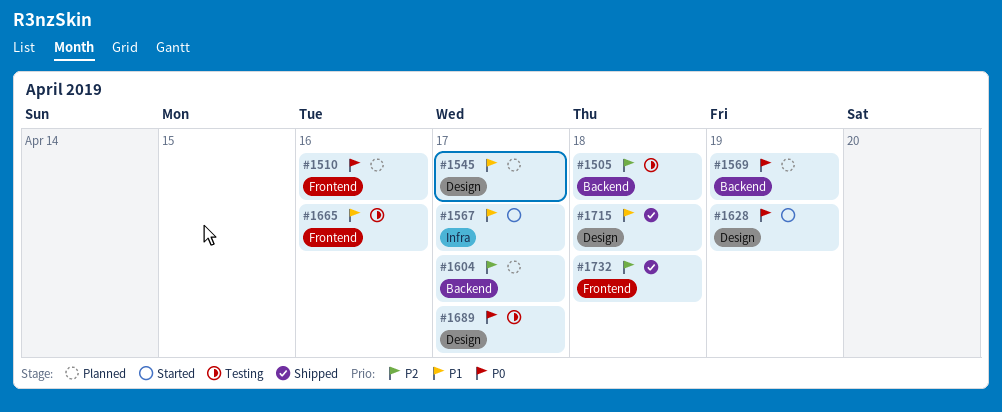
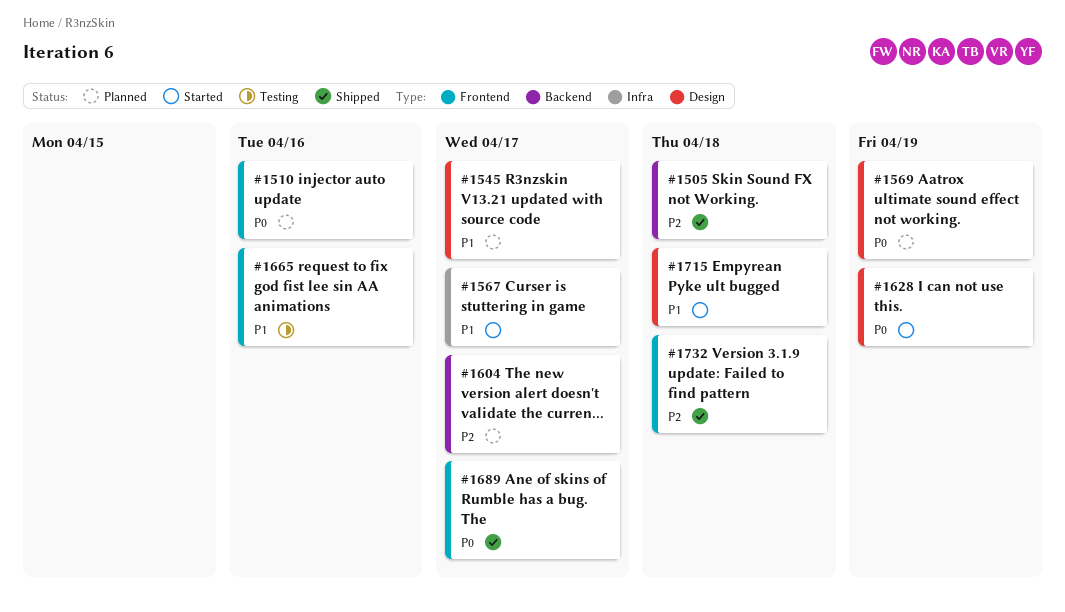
#1505, status: Testing -> Shipped
#1569, label: Backend -> Design
#1689, status: Testing -> Shipped
#1689, label: Design -> Frontend
#1715, status: Shipped -> Started

